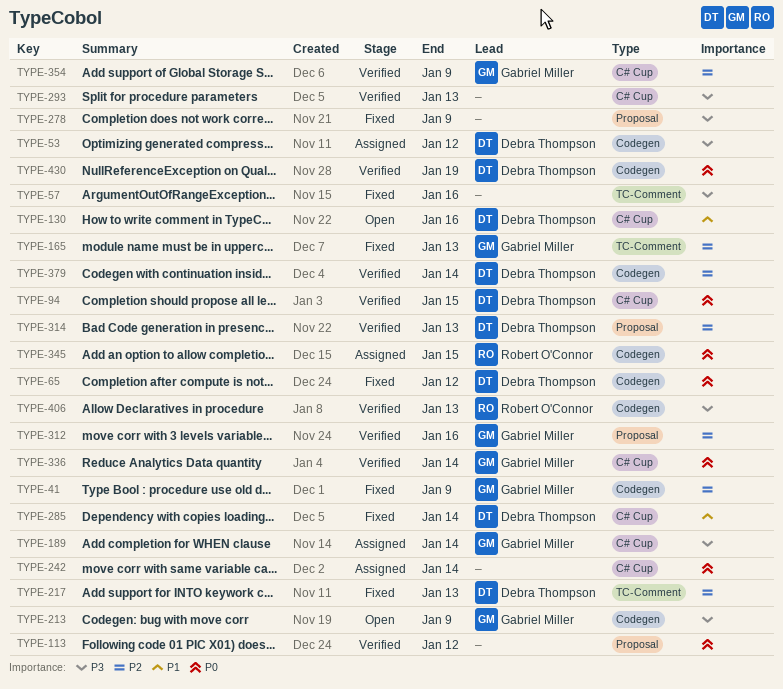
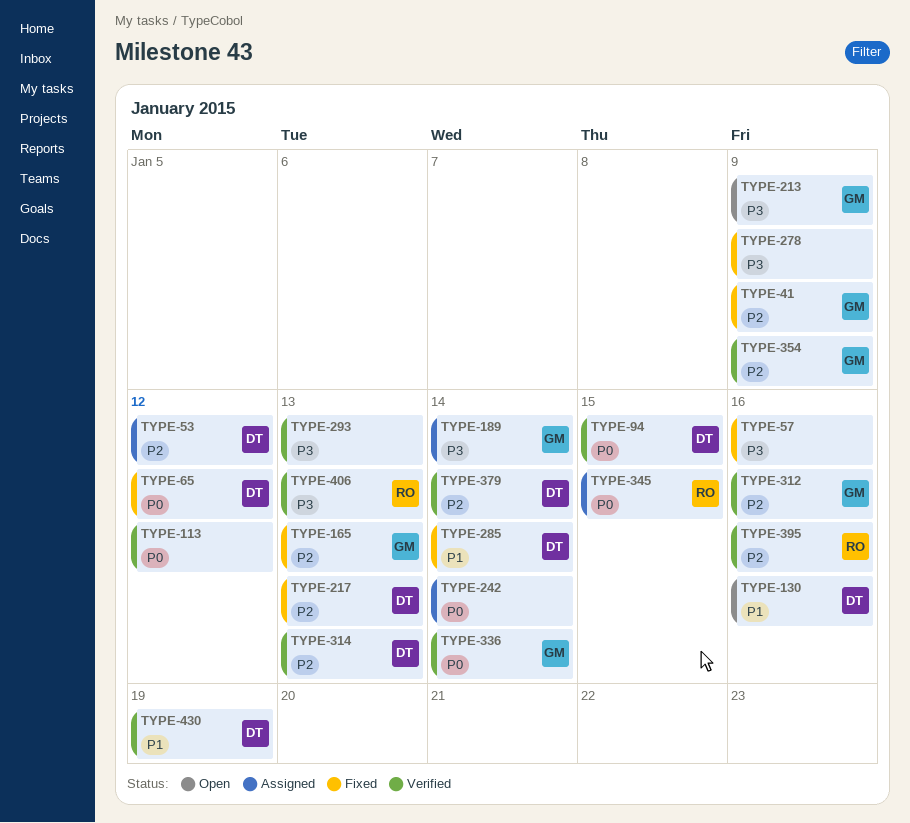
TYPE-53, priority: P3 -> P2
TYPE-395: none -> present
TYPE-430, priority: P0 -> P1

